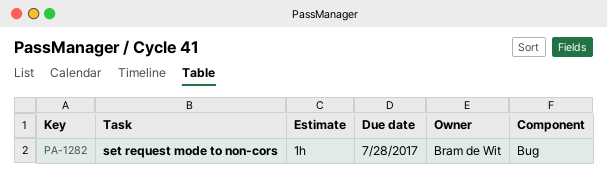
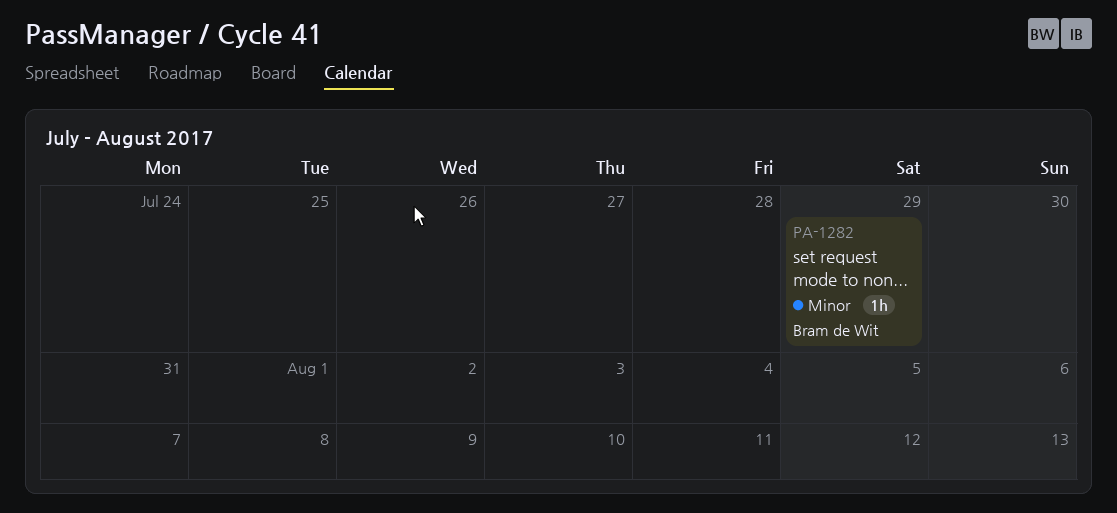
PA-1282, due: Jul 28 -> Jul 29

